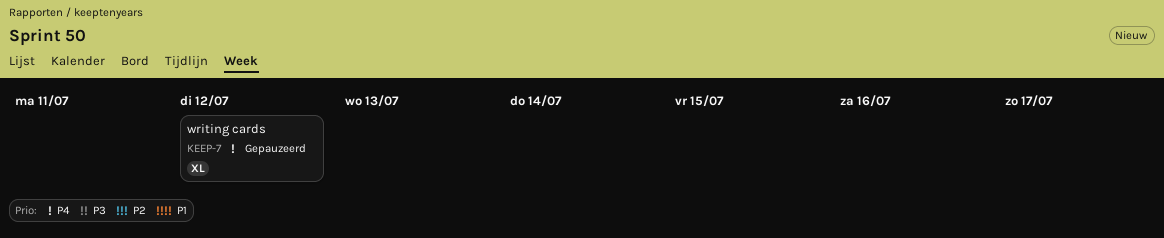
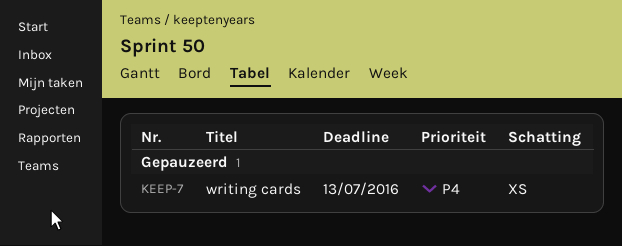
KEEP-7, estimate: XL -> XS
KEEP-7, due: Jul 12 -> Jul 13

